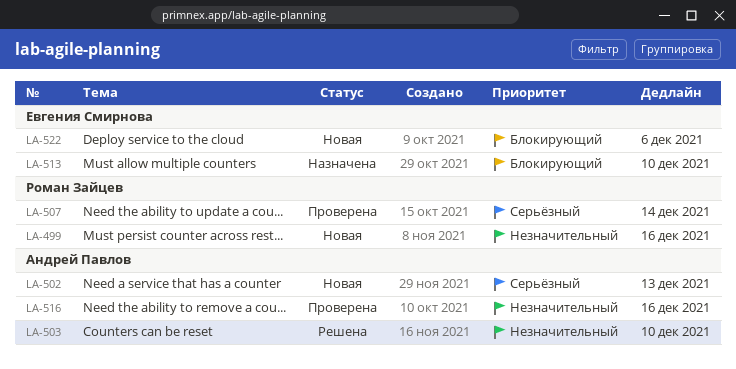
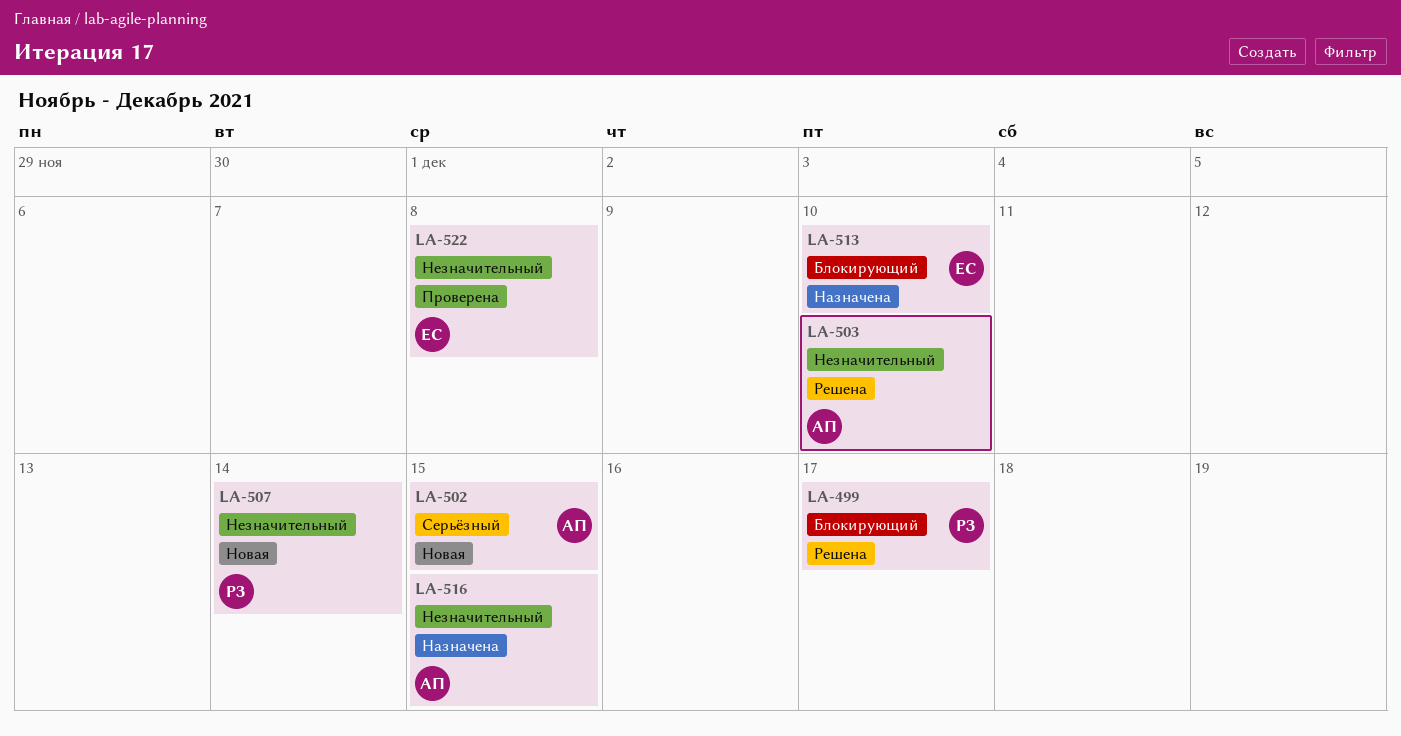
LA-499, status: Новая -> Решена
LA-499, priority: Незначительный -> Блокирующий
LA-499, due: Dec 16 -> Dec 17
LA-502, due: Dec 13 -> Dec 15
LA-507, status: Проверена -> Новая
LA-507, priority: Серьёзный -> Незначительный
LA-516, status: Проверена -> Назначена
LA-516, due: Dec 16 -> Dec 15
LA-522, status: Новая -> Проверена
LA-522, priority: Блокирующий -> Незначительный
LA-522, due: Dec 6 -> Dec 8

